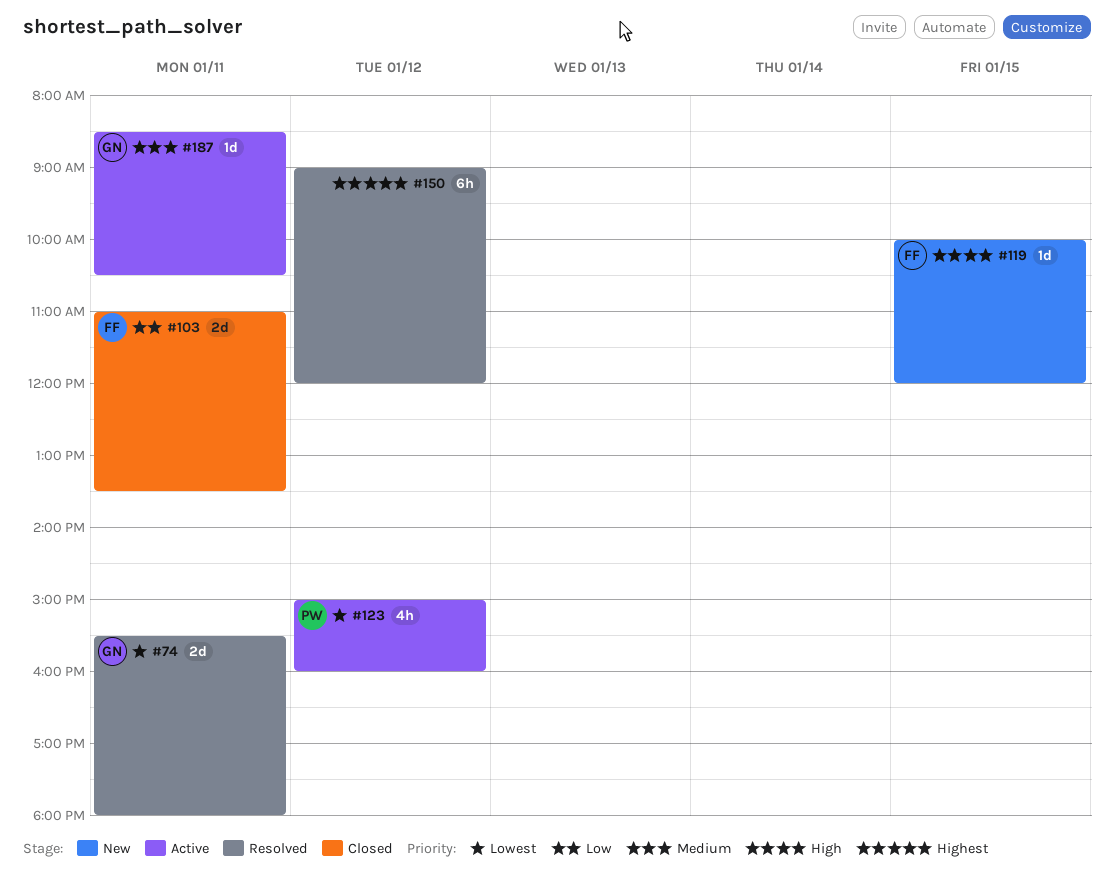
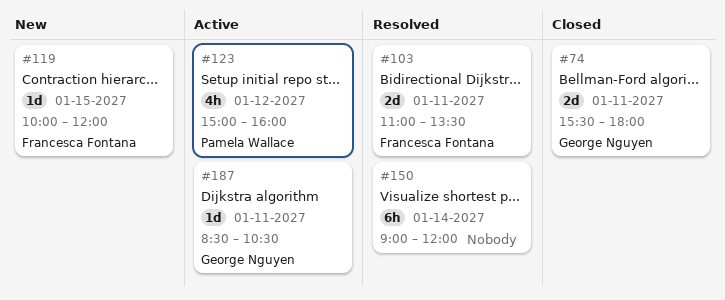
#74, status: Resolved -> Closed
#103, status: Closed -> Resolved
#150, day: Jan 12 -> Jan 14

